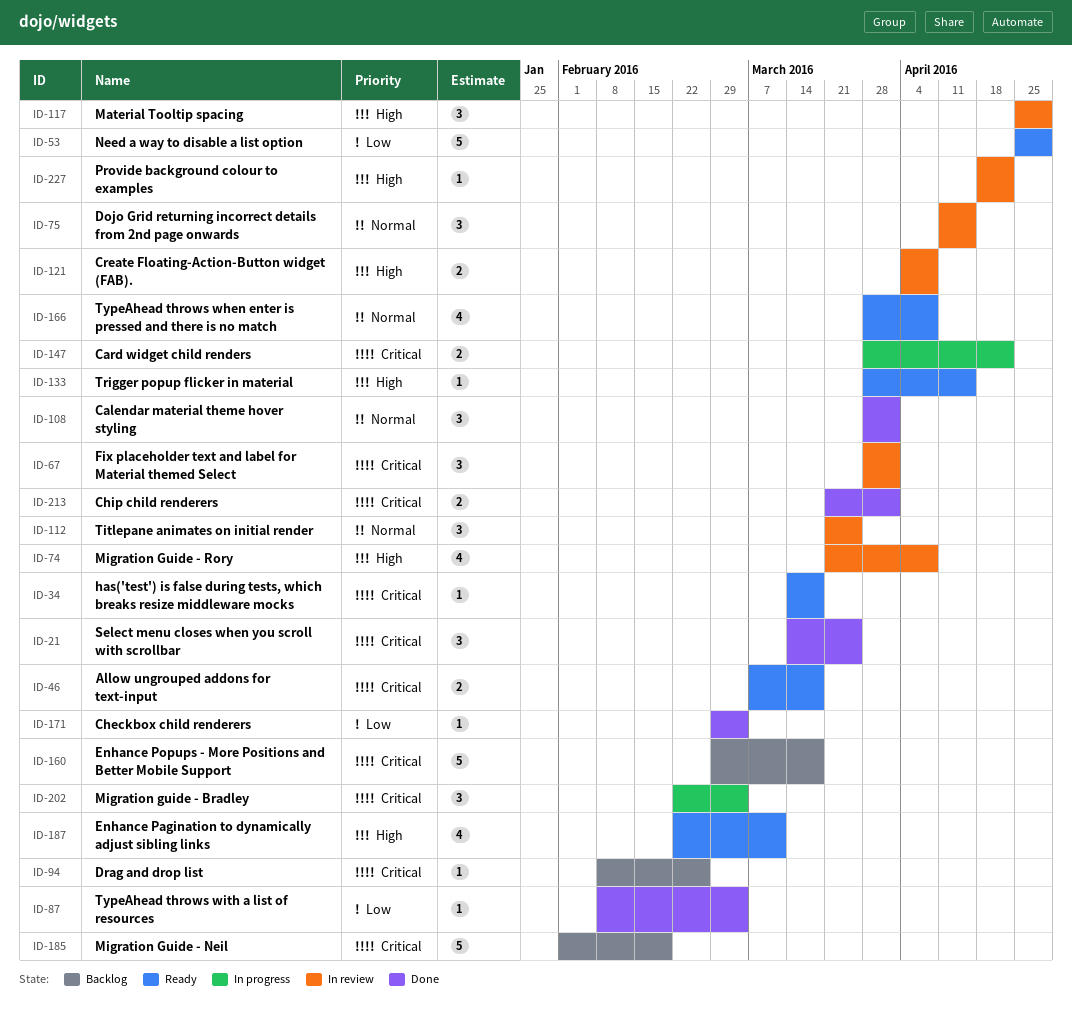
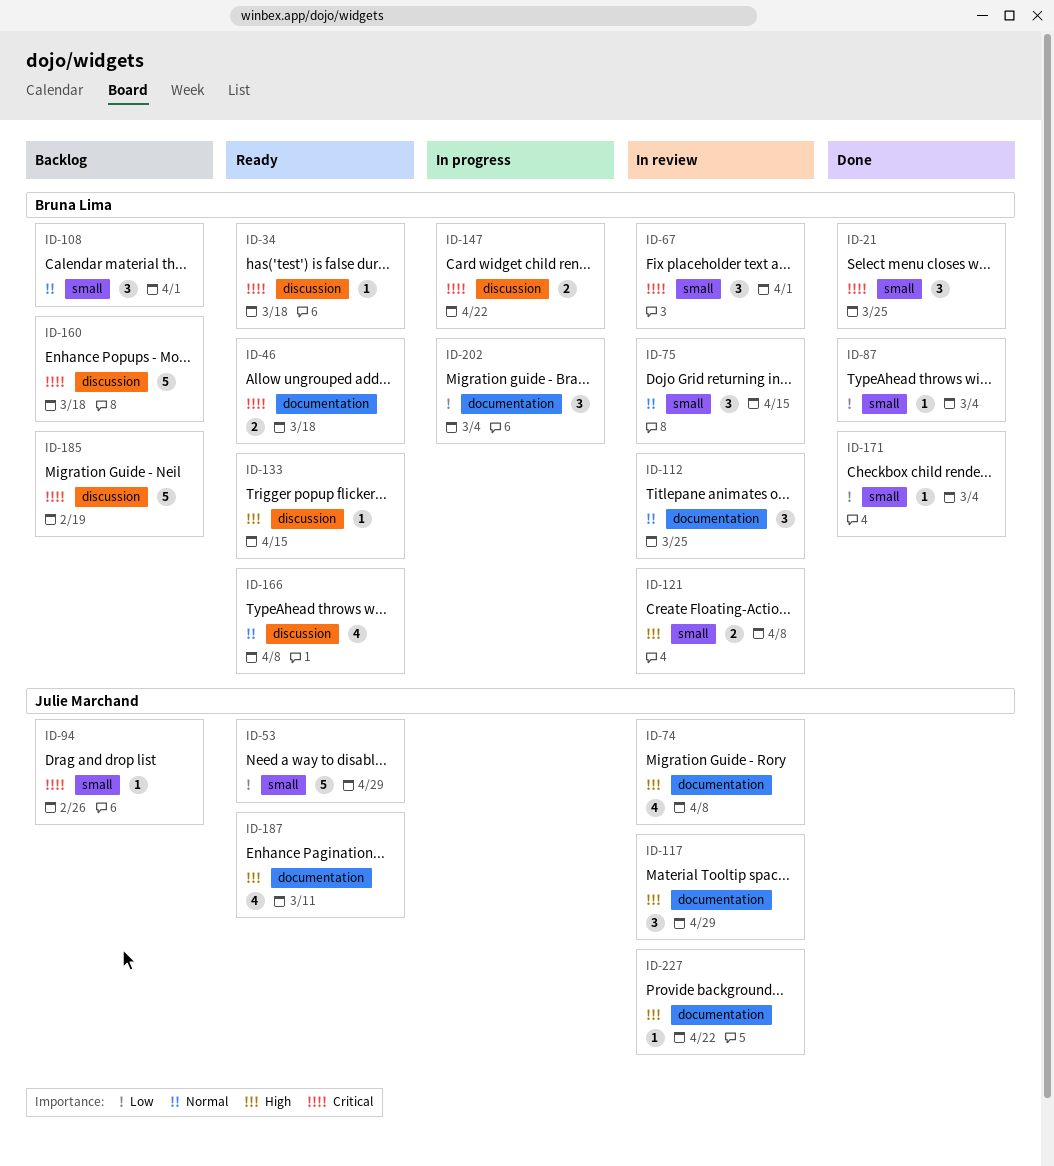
ID-108, status: Done -> Backlog
ID-202, priority: Critical -> Low
ID-213: present -> none

